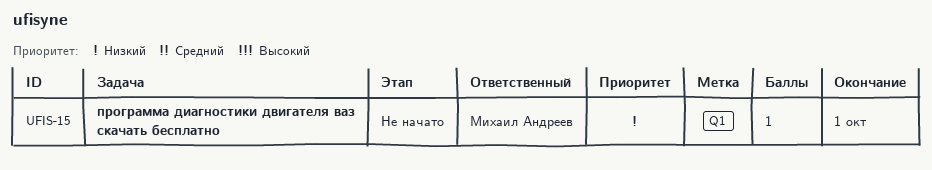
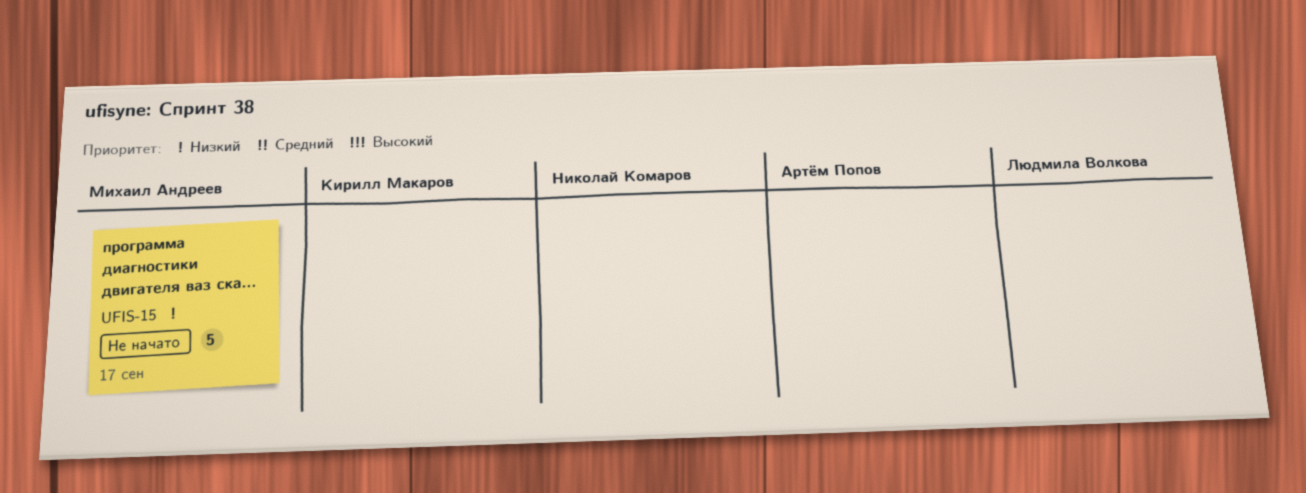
UFIS-15, estimate: 1 -> 5
UFIS-15, due: Oct 1 -> Sep 17

